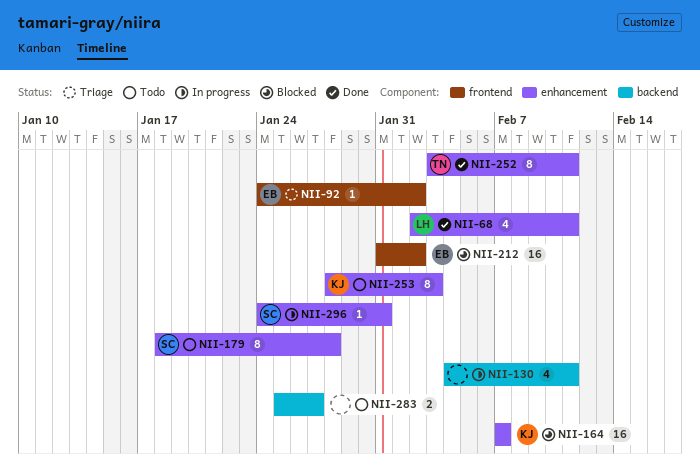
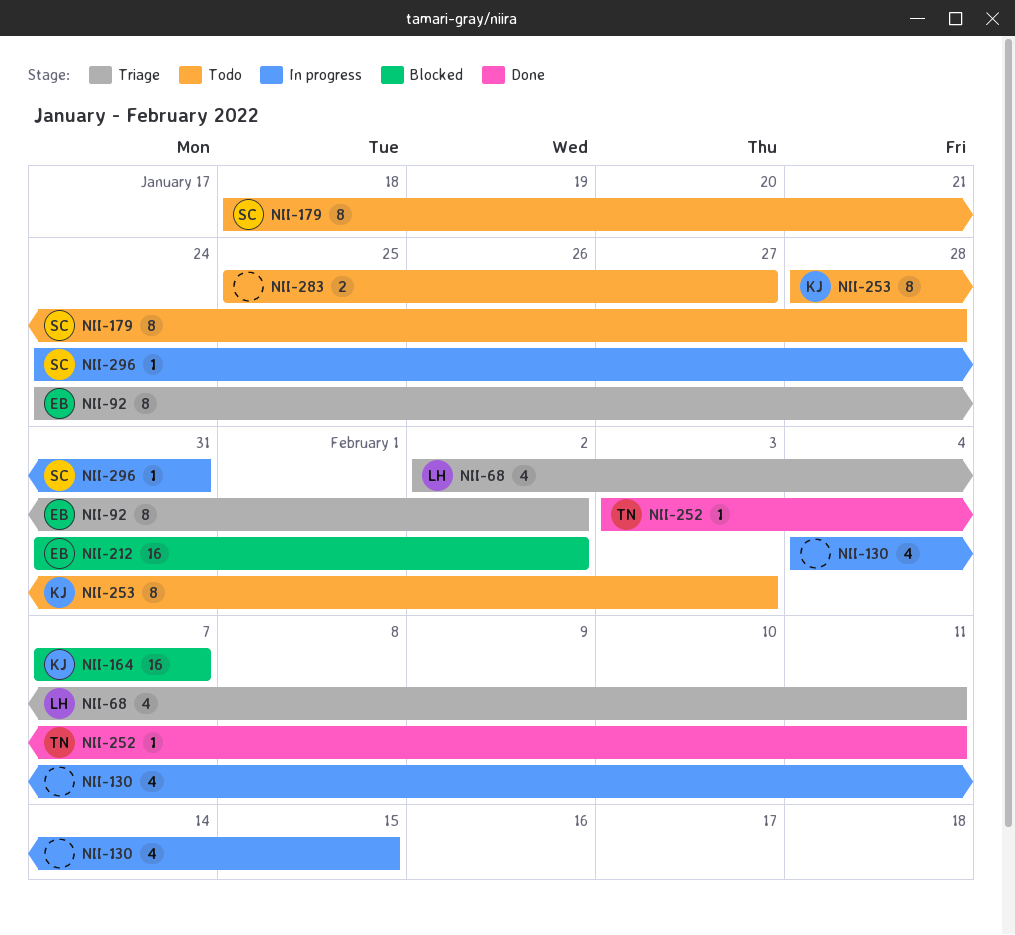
NII-68, status: Done -> Triage
NII-92, estimate: 1 -> 8
NII-130, due: Feb 11 -> Feb 15
NII-252, estimate: 8 -> 1

